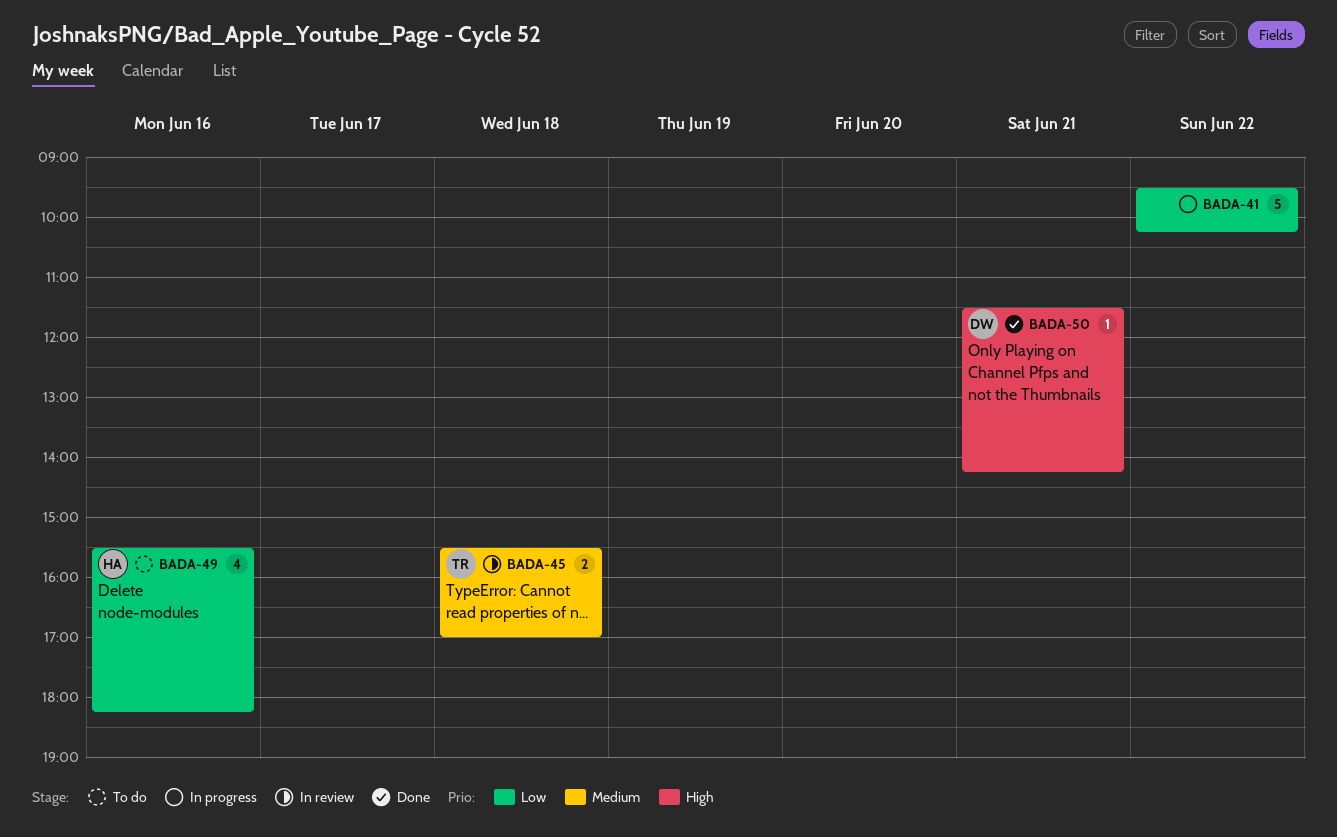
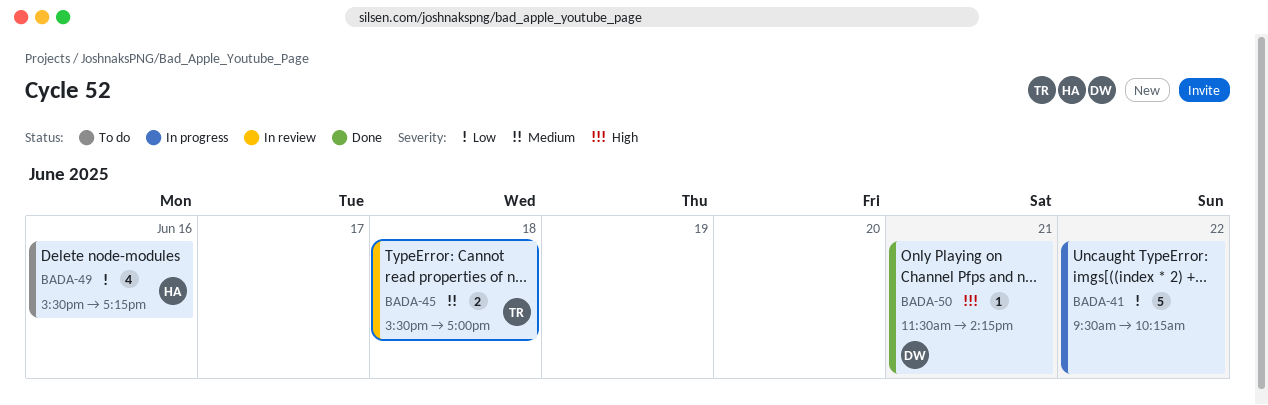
BADA-49, ends: 18:15 -> 17:15

